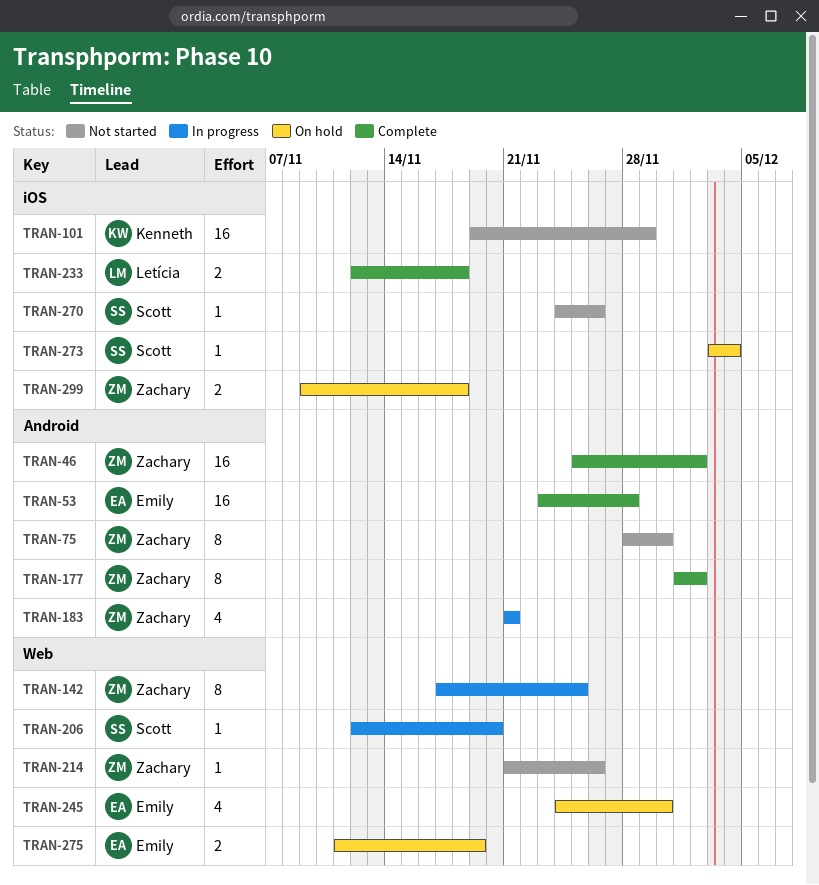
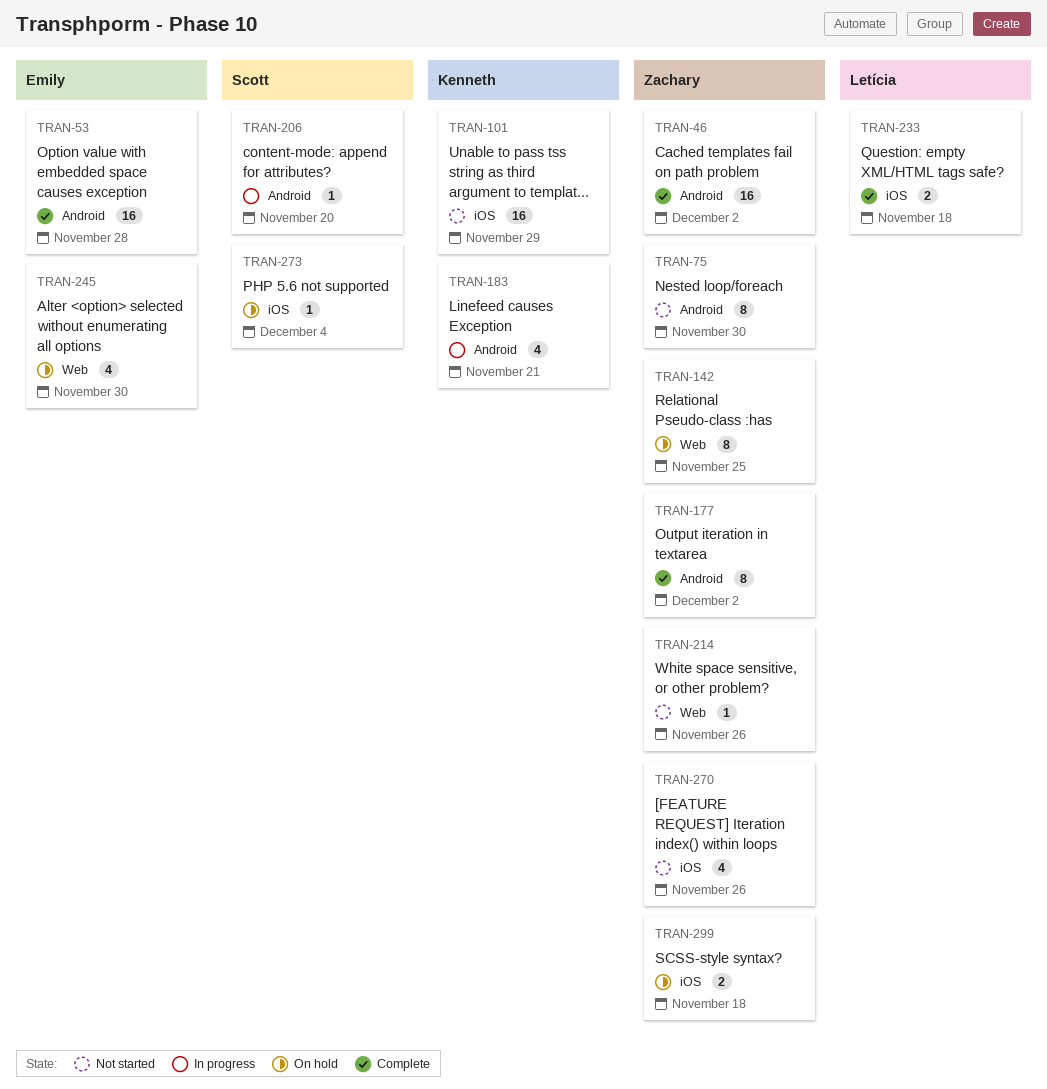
TRAN-142, status: In progress -> On hold
TRAN-183, owner: Zachary -> Kenneth
TRAN-206, label: Web -> Android
TRAN-270, owner: Scott -> Zachary
TRAN-270, estimate: 1 -> 4
TRAN-275: present -> none

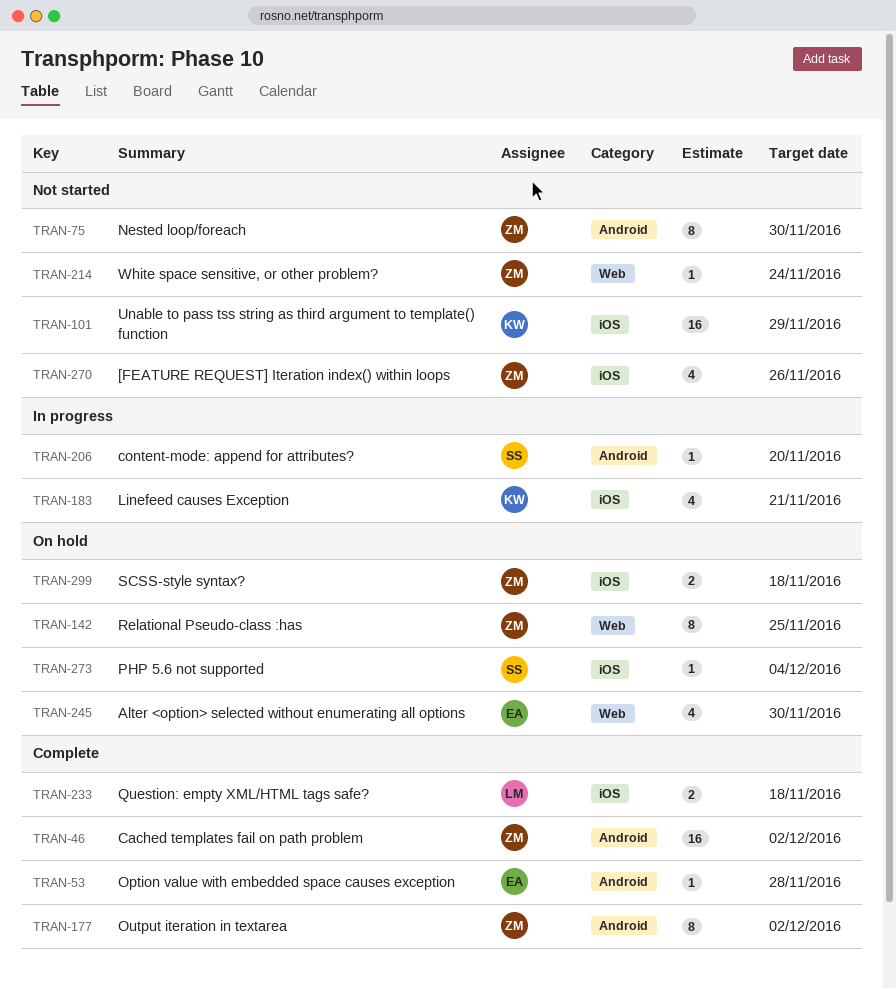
TRAN-53, estimate: 16 -> 1
TRAN-183, label: Android -> iOS
TRAN-214, due: Nov 26 -> Nov 24

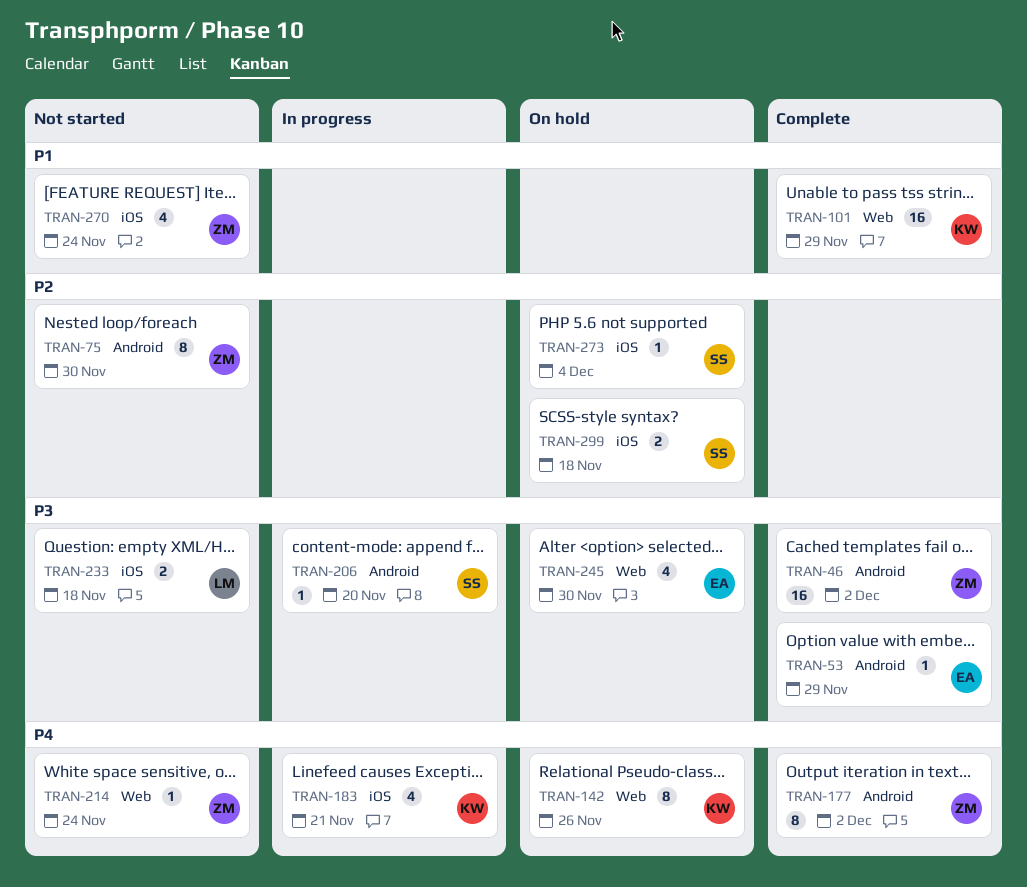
TRAN-53, due: Nov 28 -> Nov 29
TRAN-101, status: Not started -> Complete
TRAN-101, label: iOS -> Web
TRAN-142, owner: ZM -> KW
TRAN-142, due: Nov 25 -> Nov 26
TRAN-233, status: Complete -> Not started
TRAN-270, due: Nov 26 -> Nov 24
TRAN-299, owner: ZM -> SS

